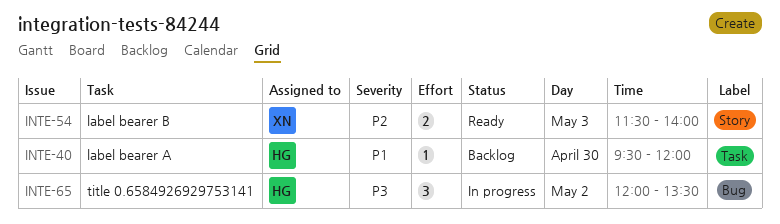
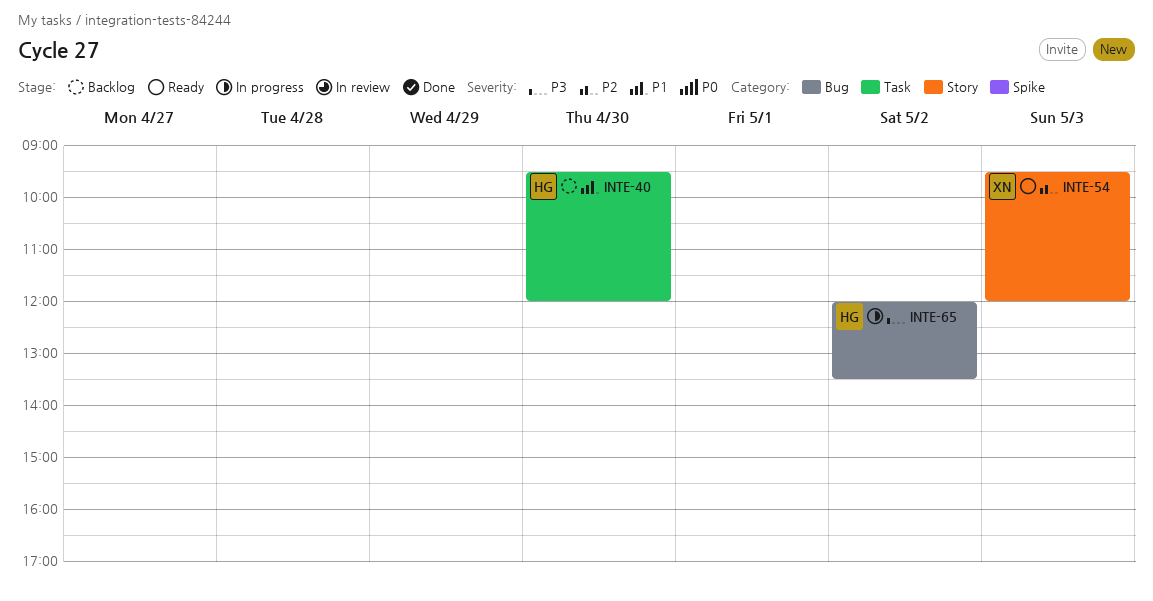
INTE-54, begins: 11:30 -> 09:30
INTE-54, ends: 14:00 -> 12:00

